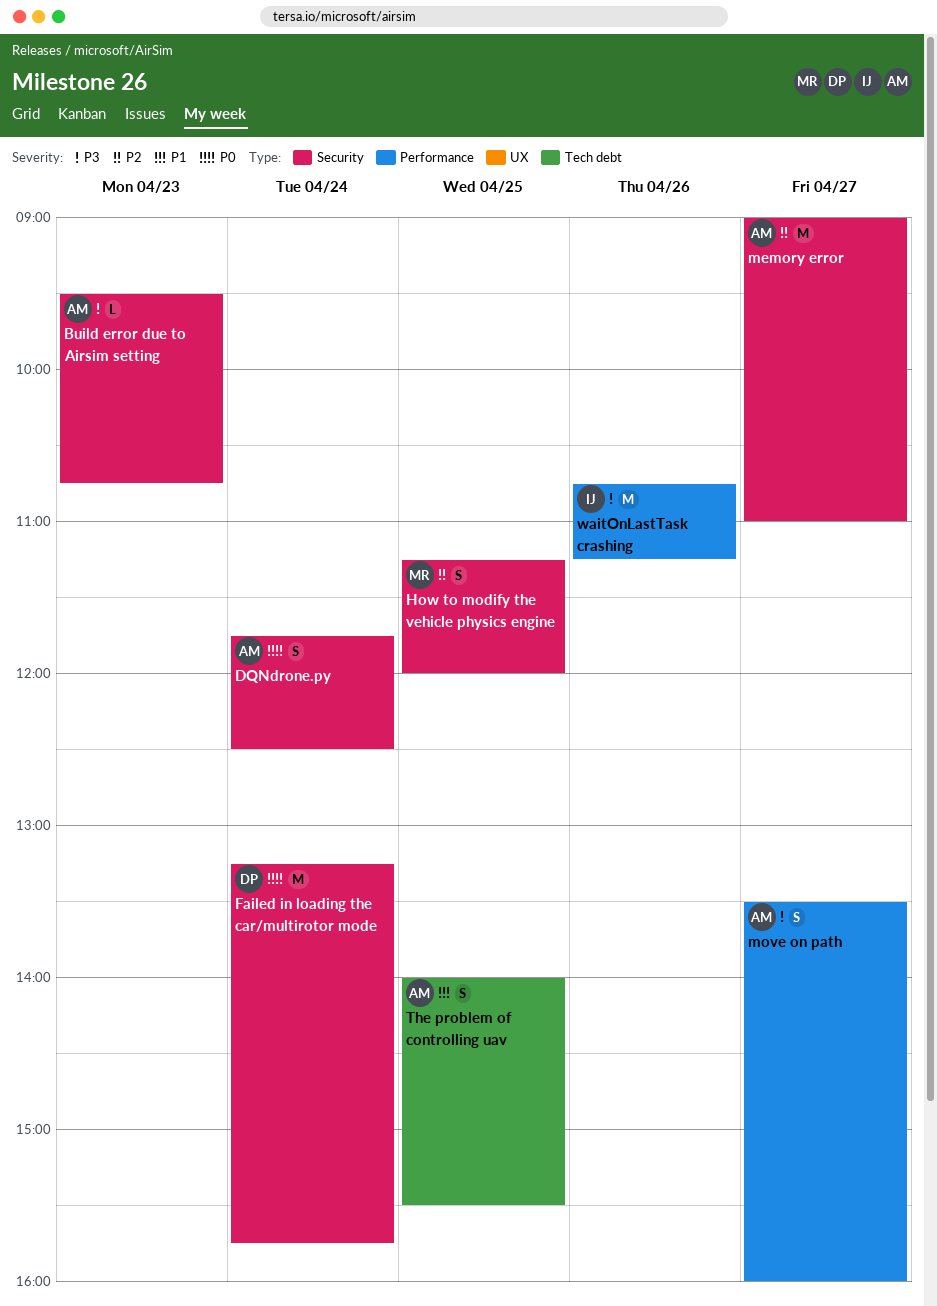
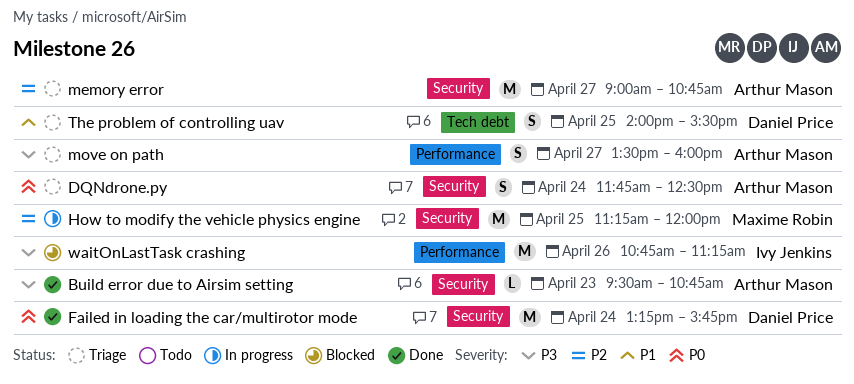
How to modify the vehicle physics engine, estimate: S -> M
memory error, ends: 11:00 -> 10:45
The problem of controlling uav, owner: Arthur Mason -> Daniel Price

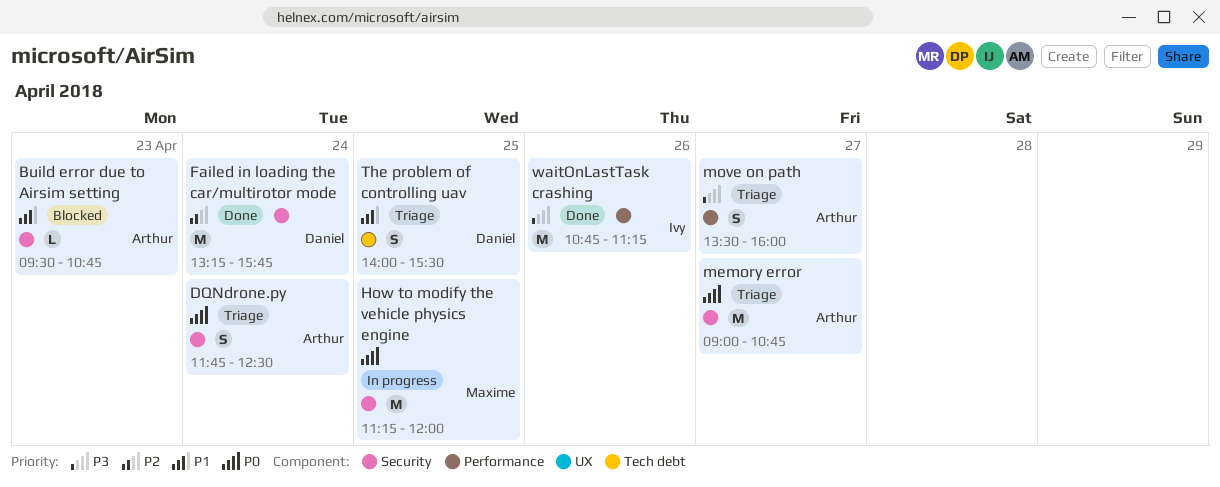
Build error due to Airsim setting, status: Done -> Blocked
Build error due to Airsim setting, priority: P3 -> P1
Failed in loading the car/multirotor mode, priority: P0 -> P2
How to modify the vehicle physics engine, priority: P2 -> P0
memory error, priority: P2 -> P0
waitOnLastTask crashing, status: Blocked -> Done

